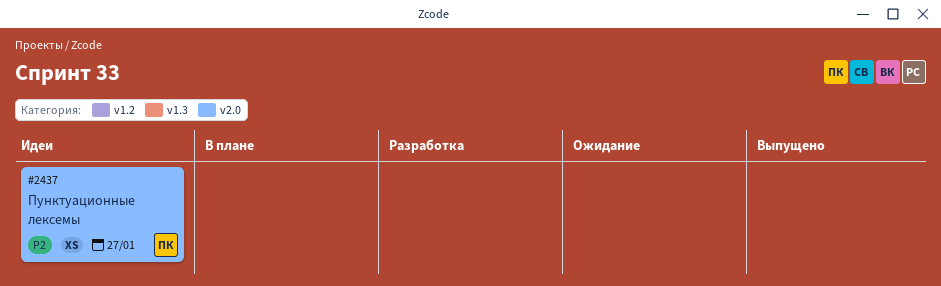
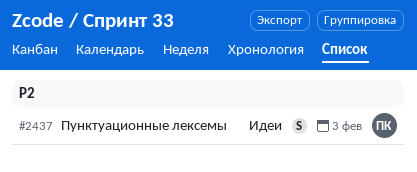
#2437, estimate: XS -> S
#2437, due: Jan 27 -> Feb 3

